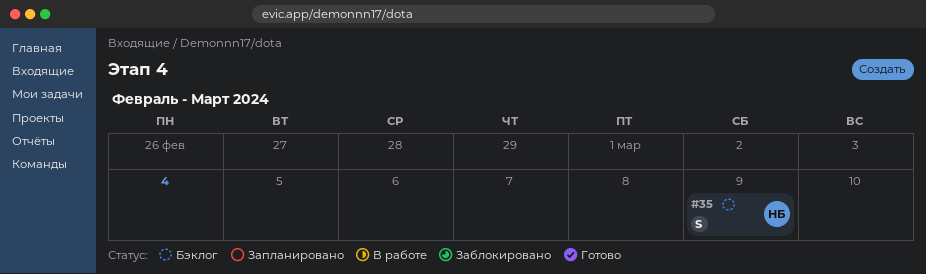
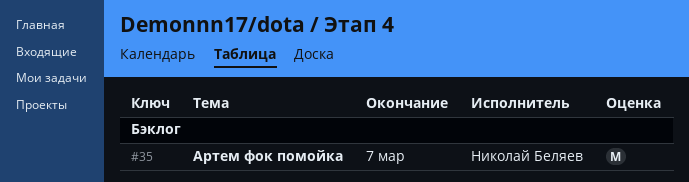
#35, estimate: S -> M
#35, due: Mar 9 -> Mar 7

